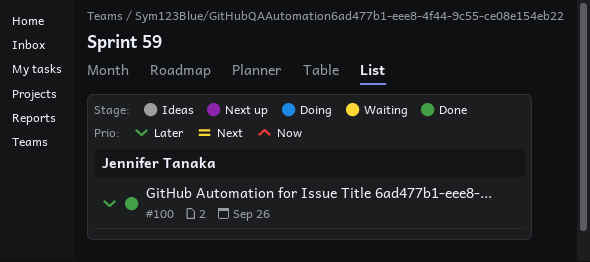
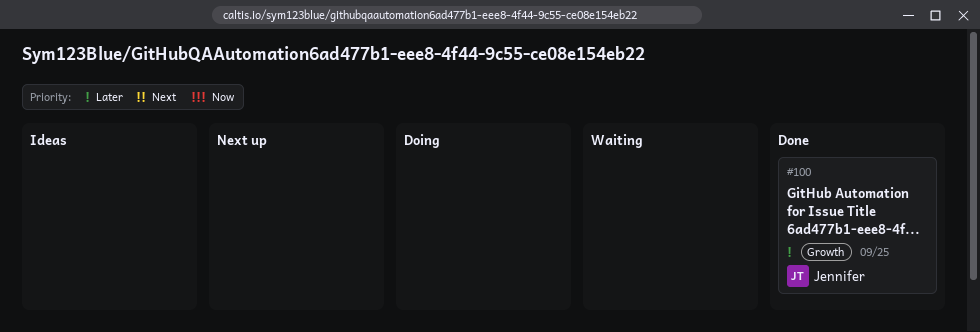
#100, due: Sep 26 -> Sep 25

